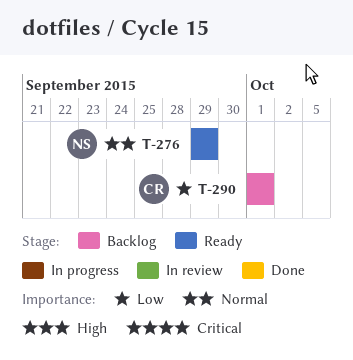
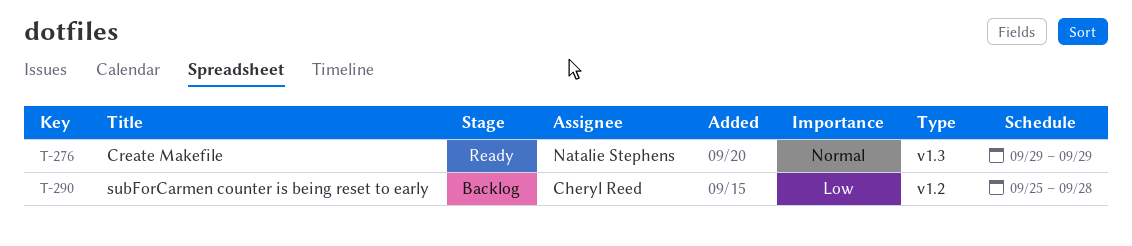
T-290, start: Oct 1 -> Sep 25
T-290, due: Oct 1 -> Sep 28

